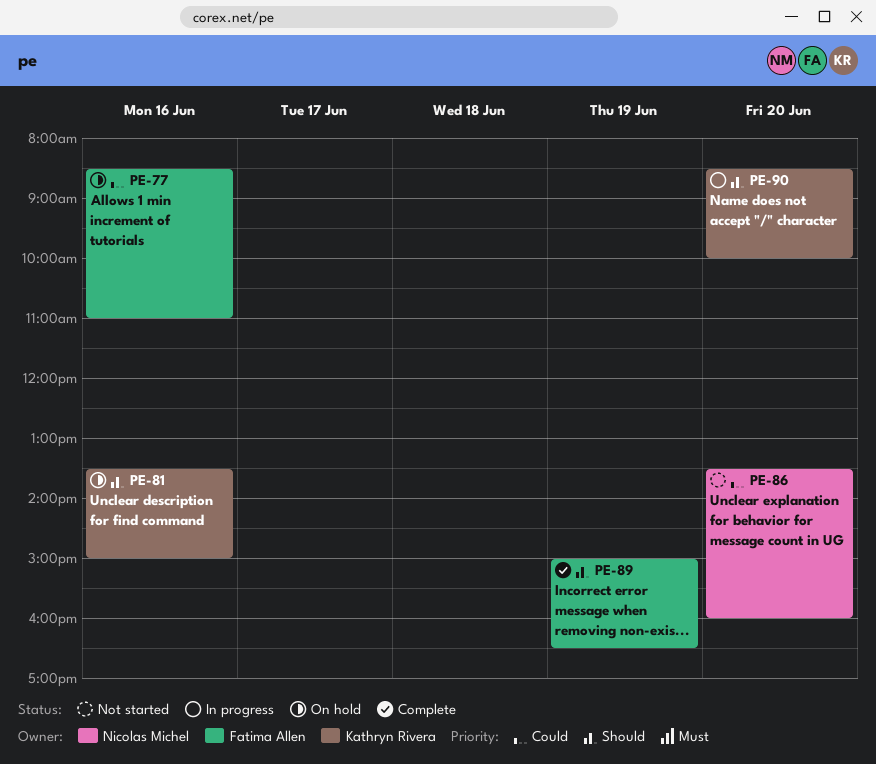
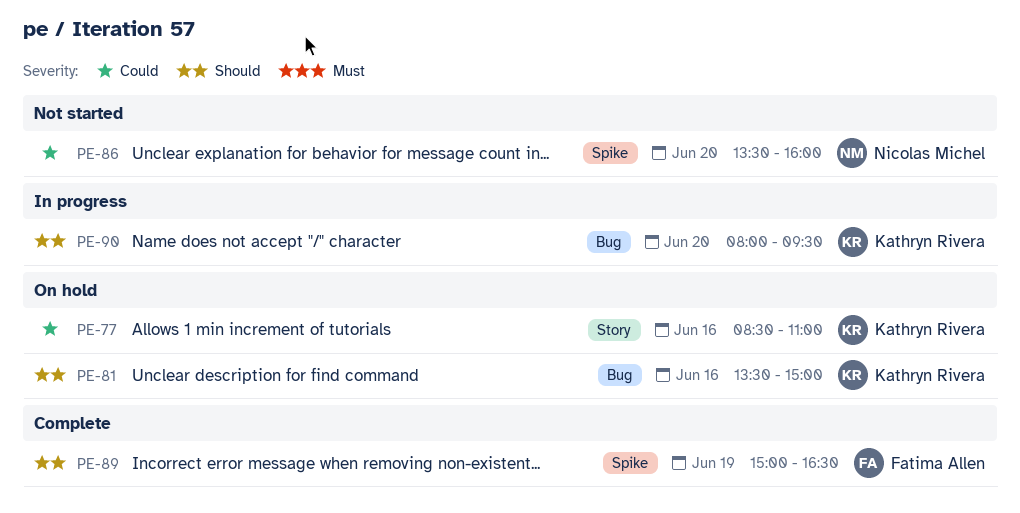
PE-77, owner: Fatima Allen -> Kathryn Rivera
PE-90, begins: 08:30 -> 08:00
PE-90, ends: 10:00 -> 09:30

